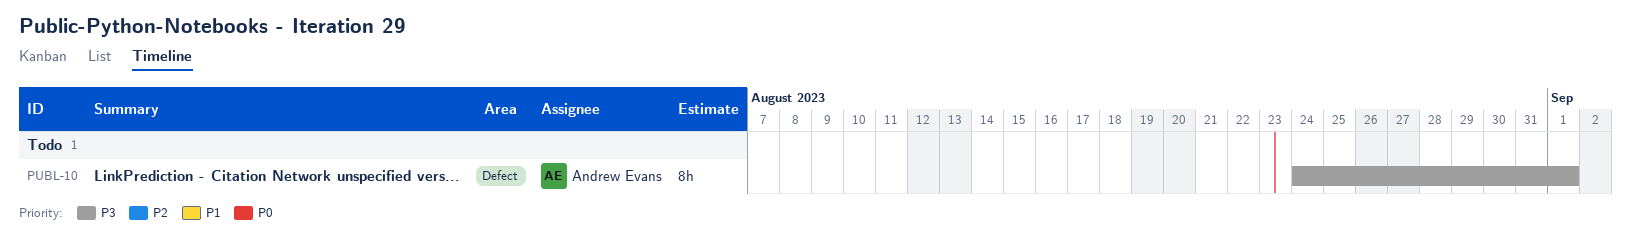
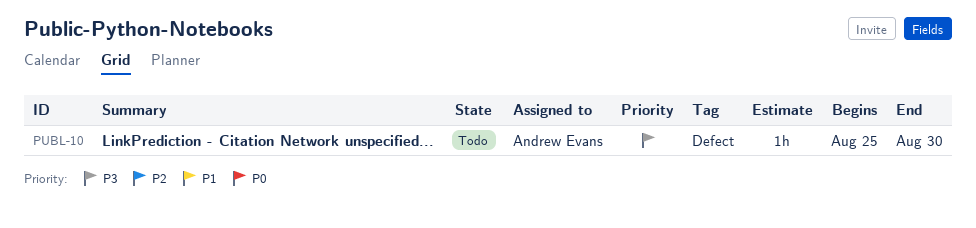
PUBL-10, estimate: 8h -> 1h
PUBL-10, start: Aug 24 -> Aug 25
PUBL-10, due: Sep 1 -> Aug 30

